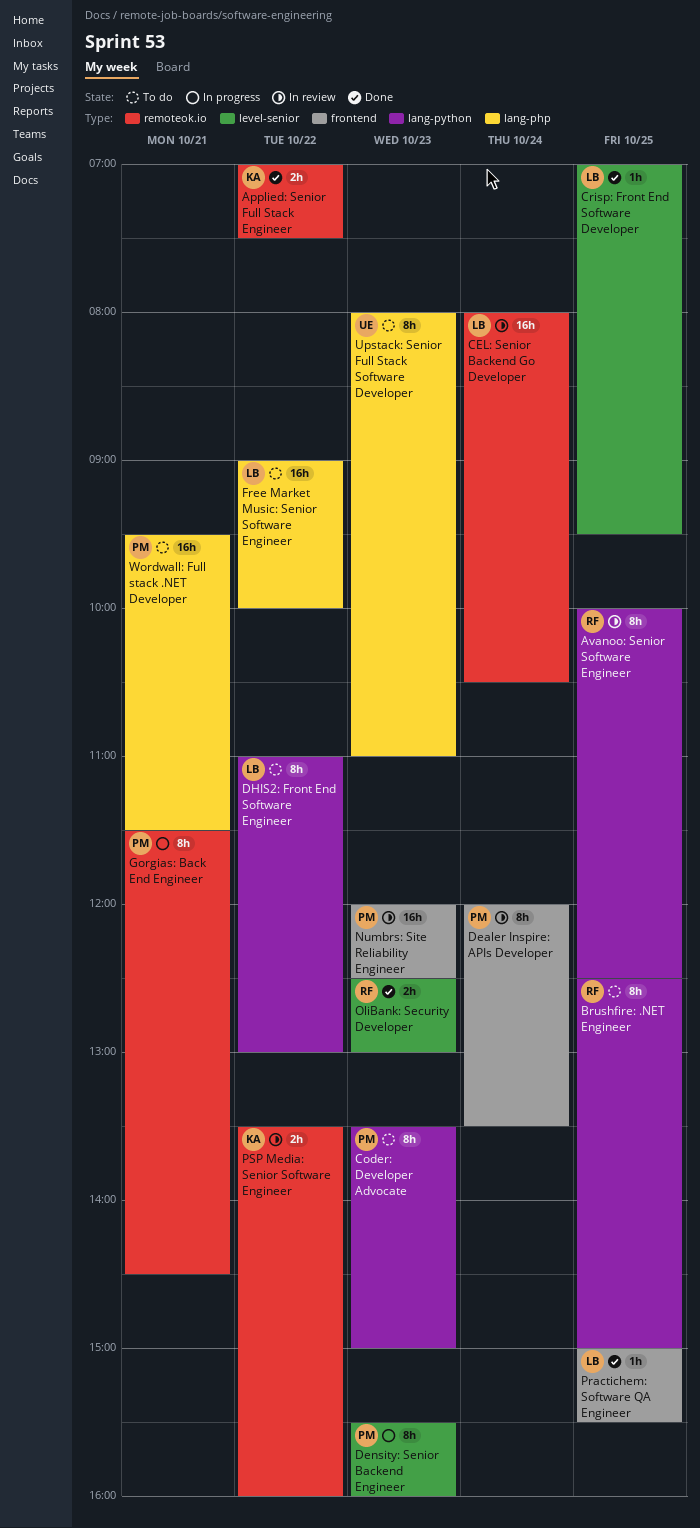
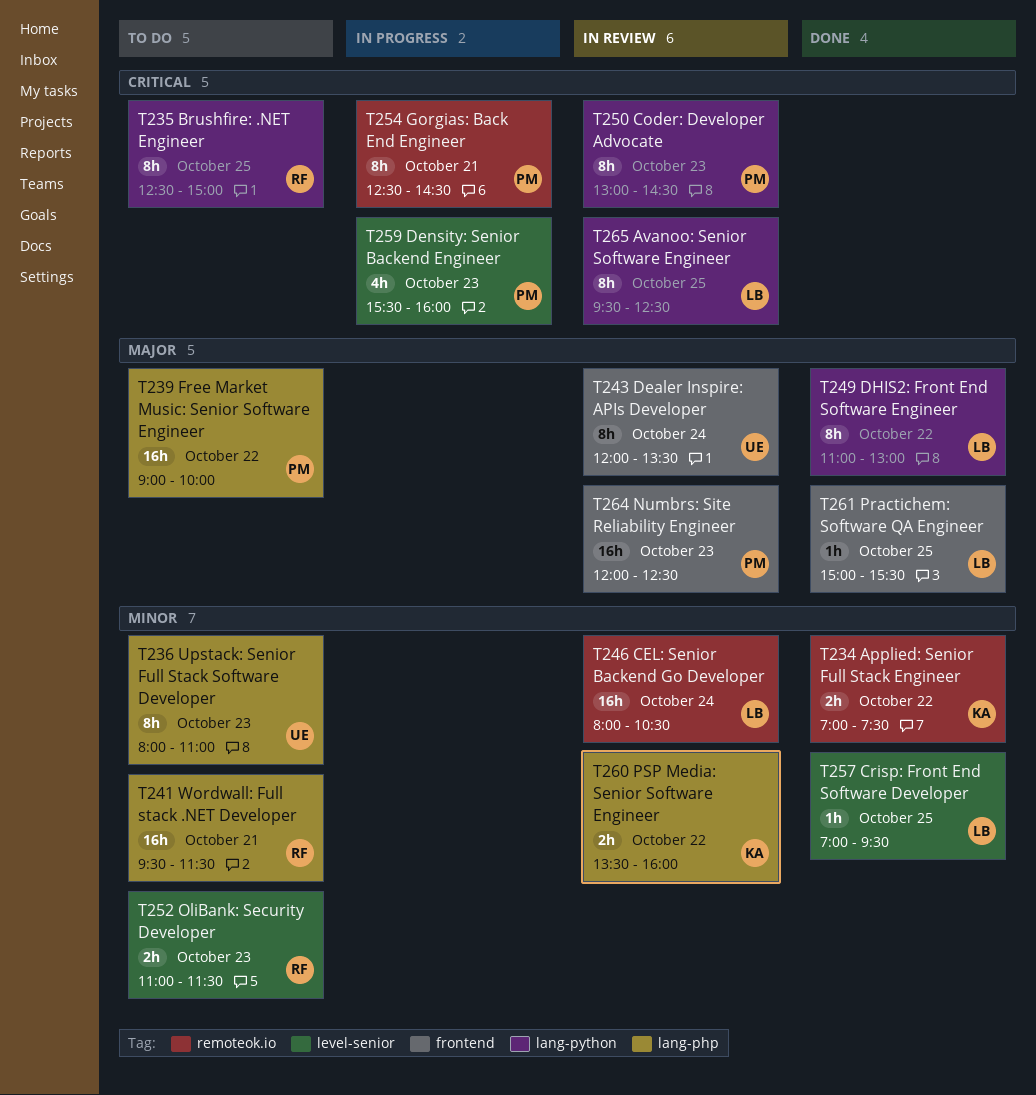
Avanoo: Senior Software Engineer, owner: RF -> LB
Avanoo: Senior Software Engineer, begins: 10:00 -> 09:30
Coder: Developer Advocate, status: To do -> In review
Coder: Developer Advocate, begins: 13:30 -> 13:00
Coder: Developer Advocate, ends: 15:00 -> 14:30
Dealer Inspire: APIs Developer, owner: PM -> UE
Density: Senior Backend Engineer, estimate: 8h -> 4h
DHIS2: Front End Software Engineer, status: To do -> Done
Free Market Music: Senior Software Engineer, owner: LB -> PM
Gorgias: Back End Engineer, begins: 11:30 -> 12:30
OliBank: Security Developer, status: Done -> To do
OliBank: Security Developer, begins: 12:30 -> 11:00
OliBank: Security Developer, ends: 13:00 -> 11:30
PSP Media: Senior Software Engineer, label: remoteok.io -> lang-php
Wordwall: Full stack .NET Developer, owner: PM -> RF

